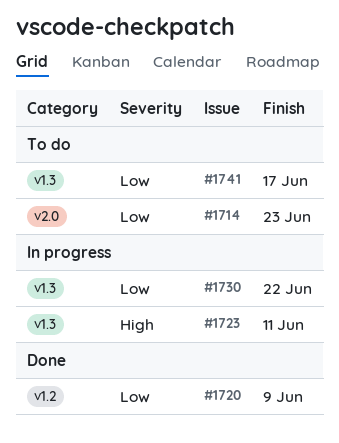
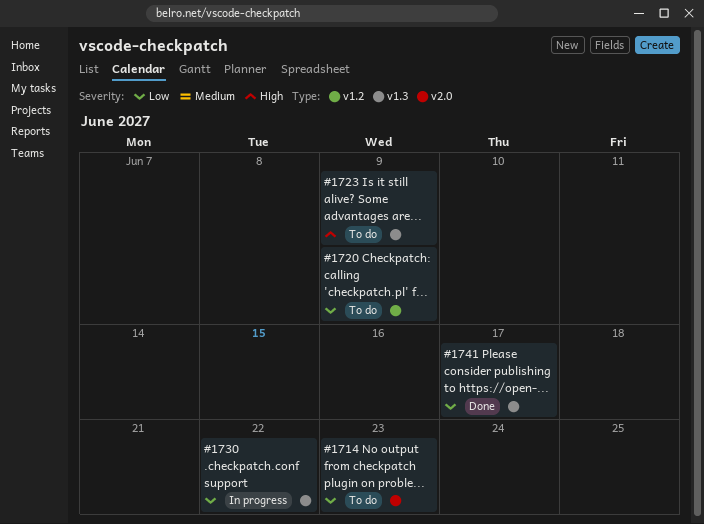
#1720, status: Done -> To do
#1723, status: In progress -> To do
#1723, due: Jun 11 -> Jun 9
#1741, status: To do -> Done

